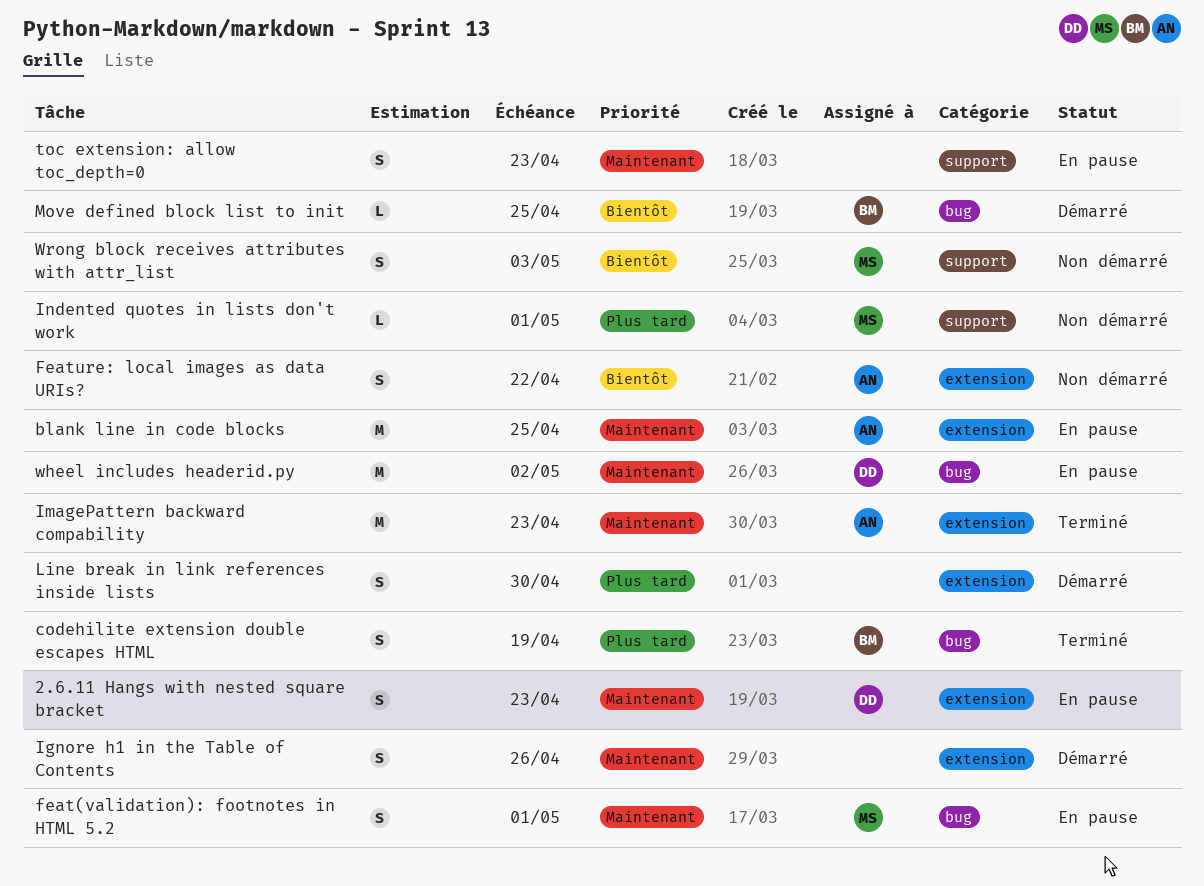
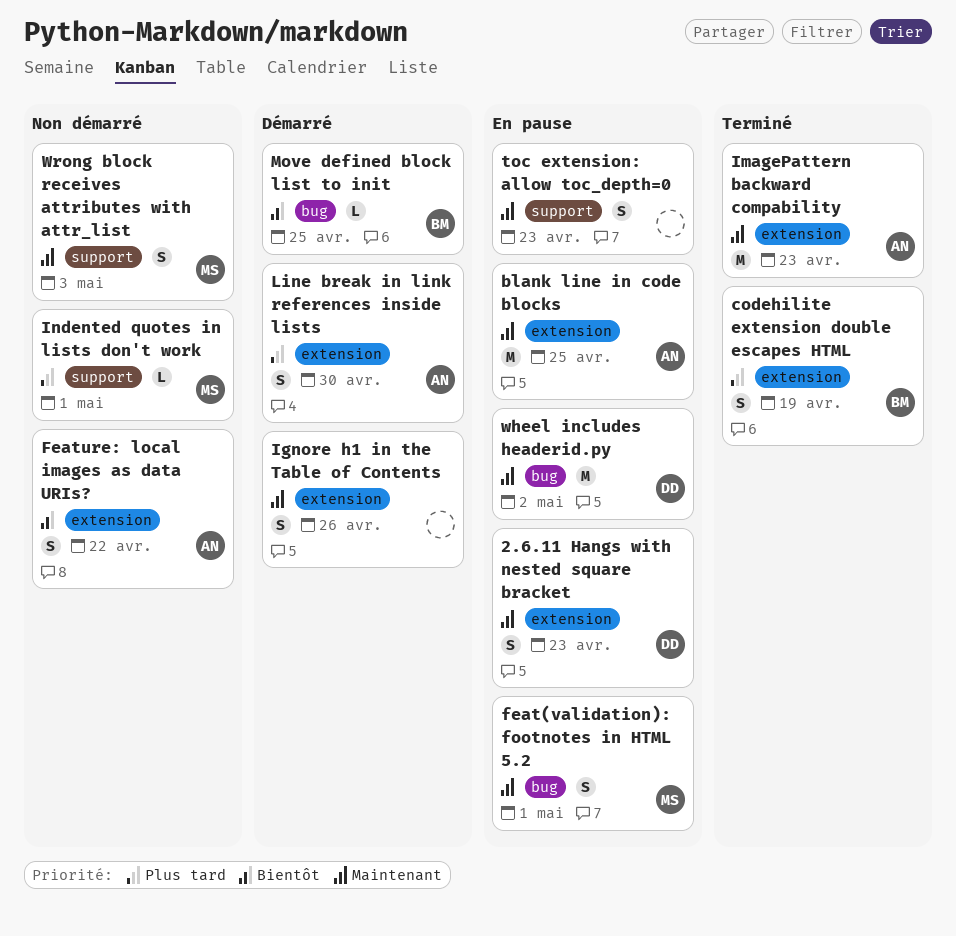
codehilite extension double escapes HTML, label: bug -> extension
Line break in link references inside lists, owner: none -> AN
Wrong block receives attributes with attr_list, priority: Bientôt -> Maintenant

